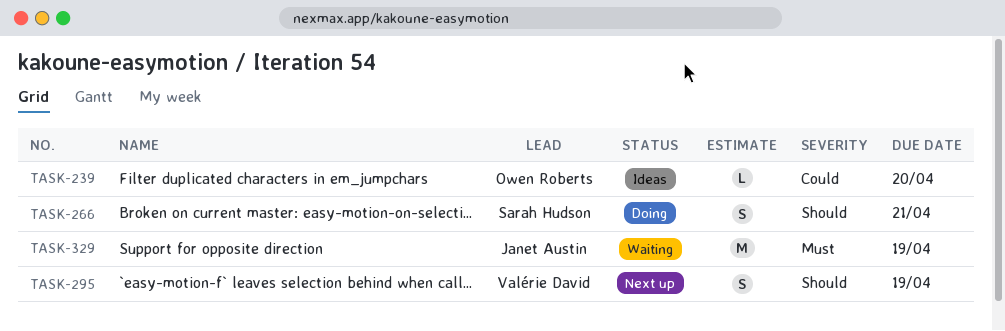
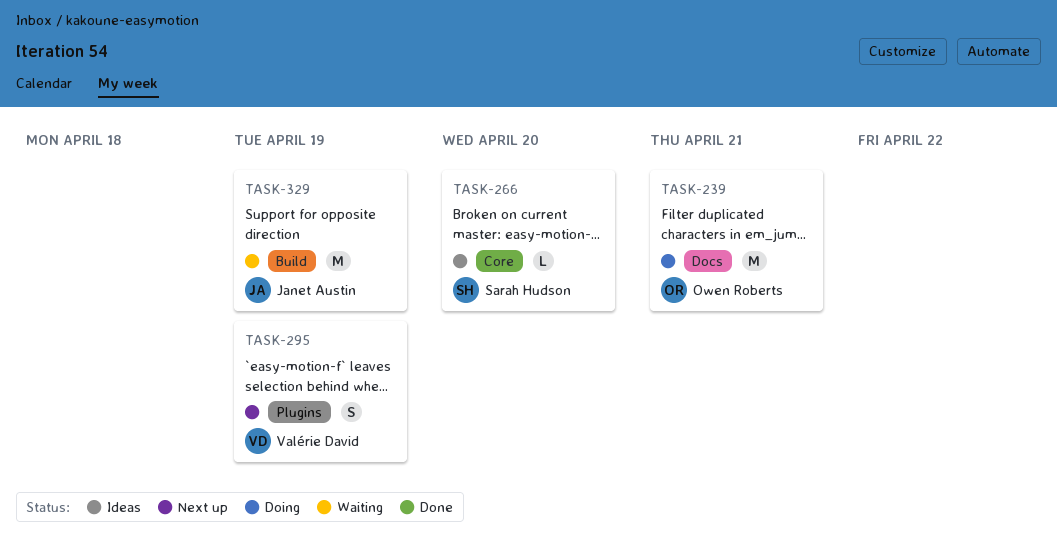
TASK-239, status: Ideas -> Doing
TASK-239, estimate: L -> M
TASK-239, due: Apr 20 -> Apr 21
TASK-266, status: Doing -> Ideas
TASK-266, estimate: S -> L
TASK-266, due: Apr 21 -> Apr 20

